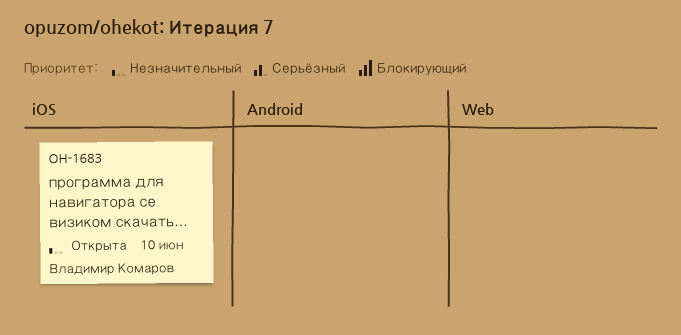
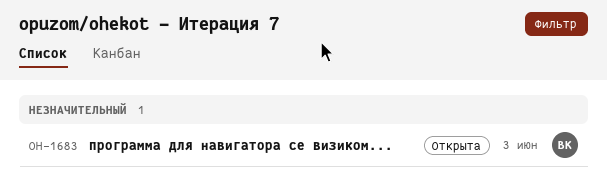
OH-1683, due: Jun 10 -> Jun 3

